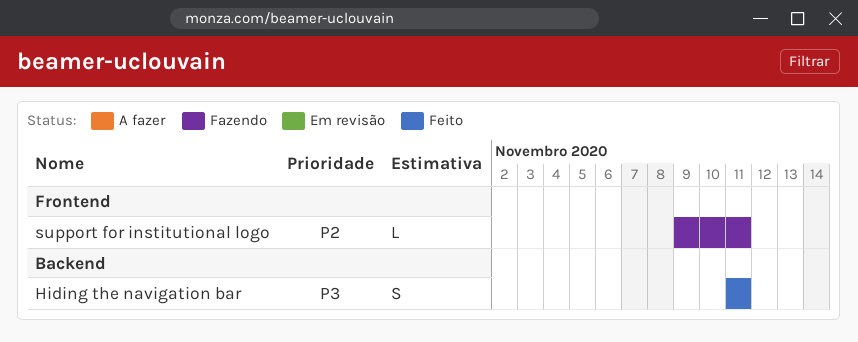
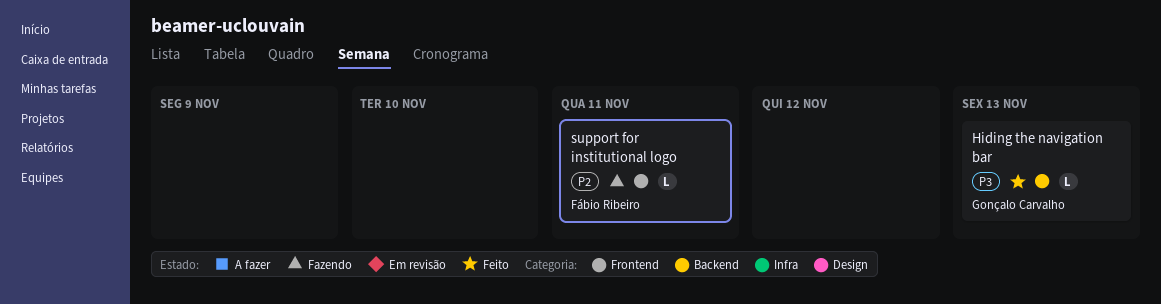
Hiding the navigation bar, estimate: S -> L
Hiding the navigation bar, due: Nov 11 -> Nov 13

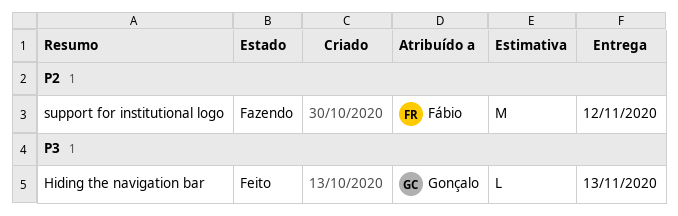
support for institutional logo, estimate: L -> M
support for institutional logo, due: Nov 11 -> Nov 12

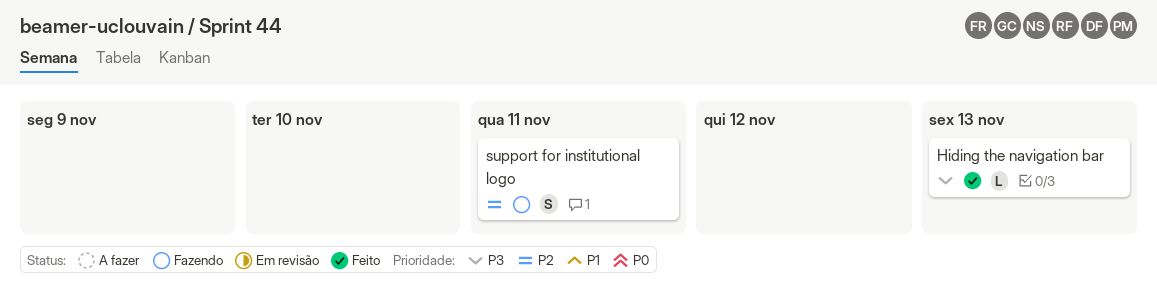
support for institutional logo, estimate: M -> S
support for institutional logo, due: Nov 12 -> Nov 11

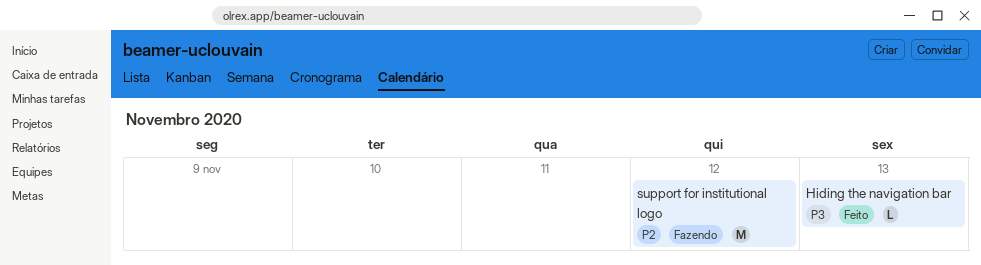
support for institutional logo, estimate: S -> M
support for institutional logo, due: Nov 11 -> Nov 12

